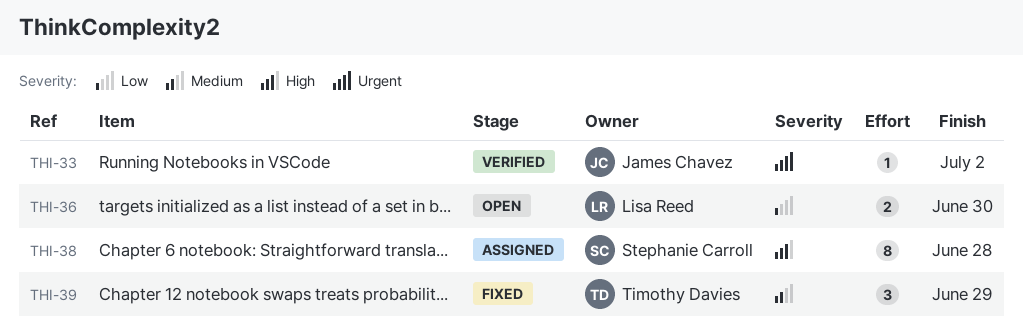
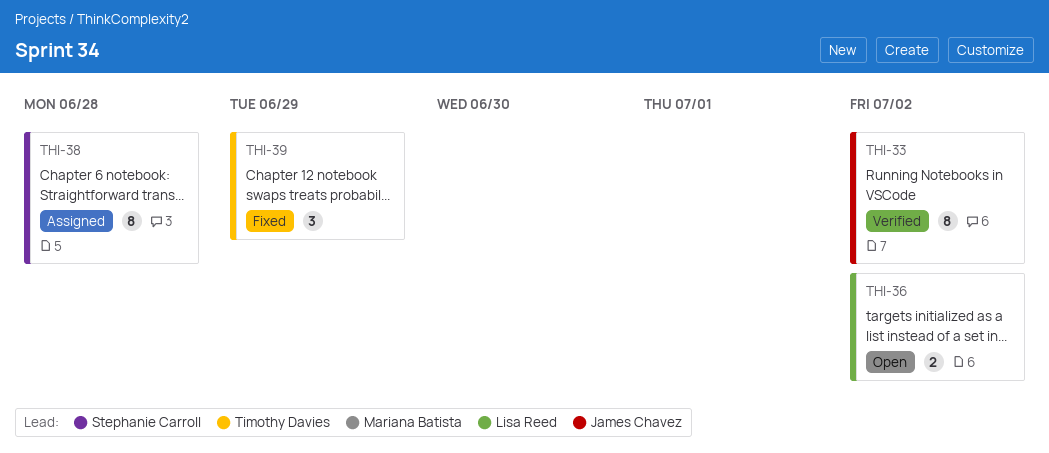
THI-33, estimate: 1 -> 8
THI-36, due: Jun 30 -> Jul 2

